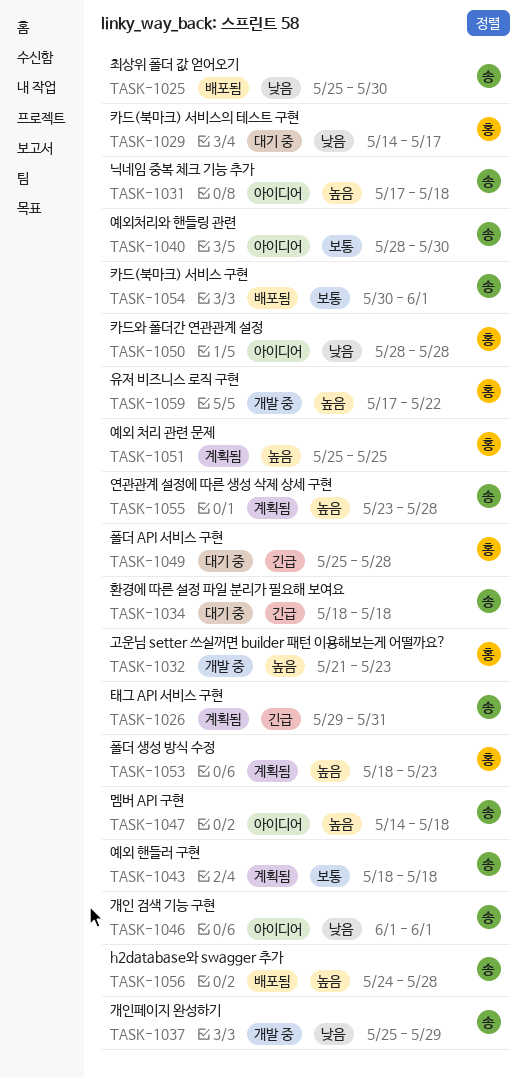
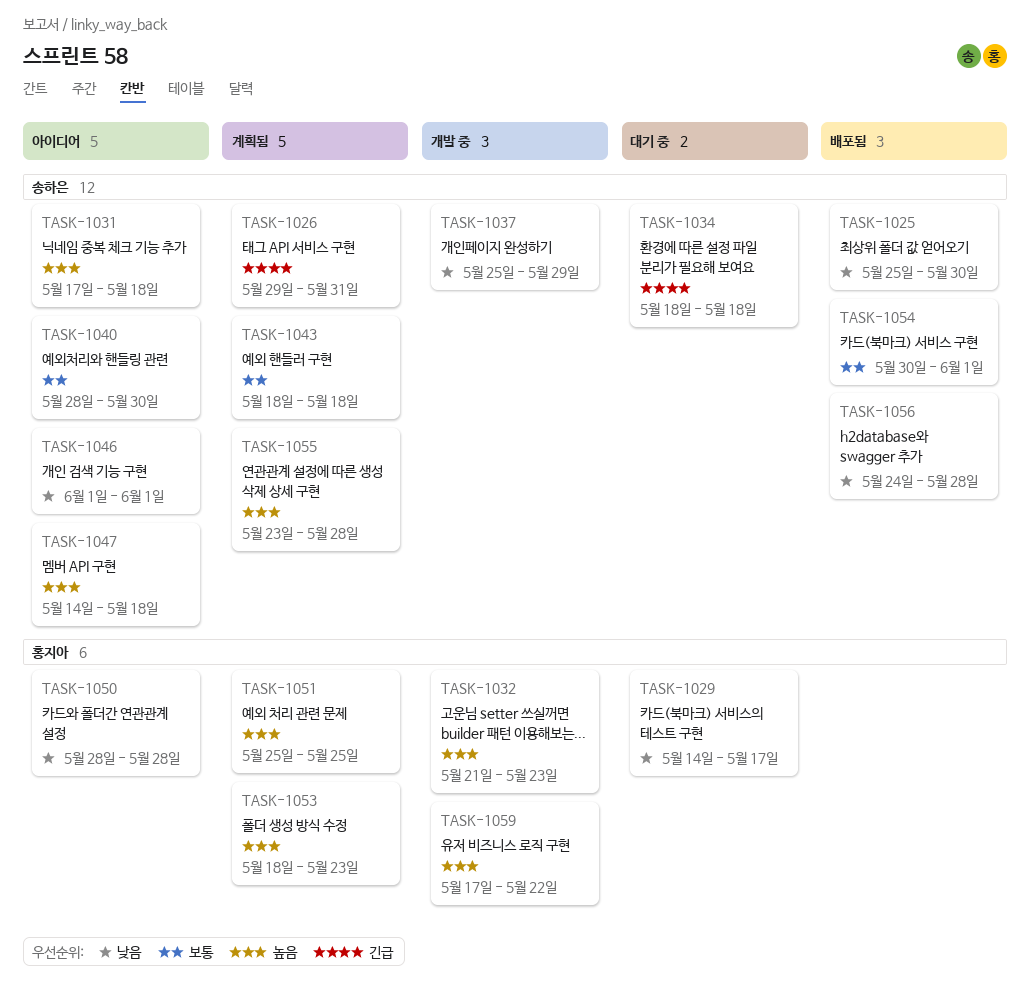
TASK-1049: present -> none
TASK-1056, priority: 높음 -> 낮음

